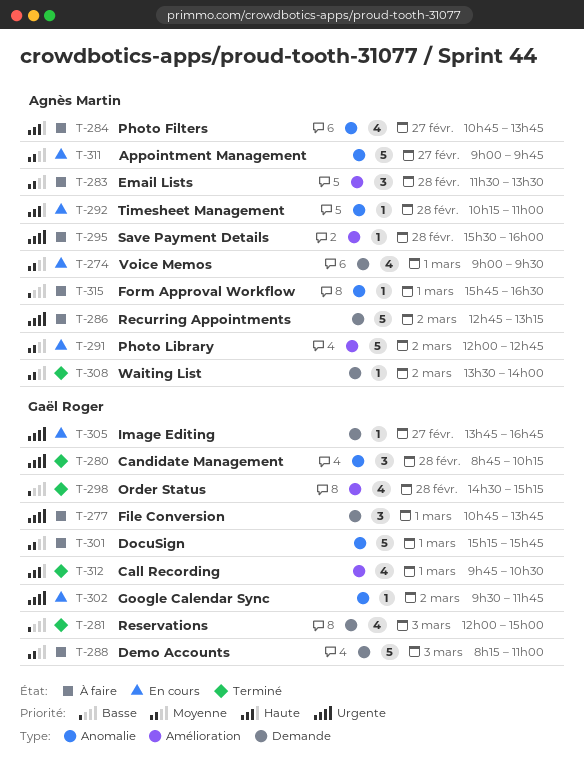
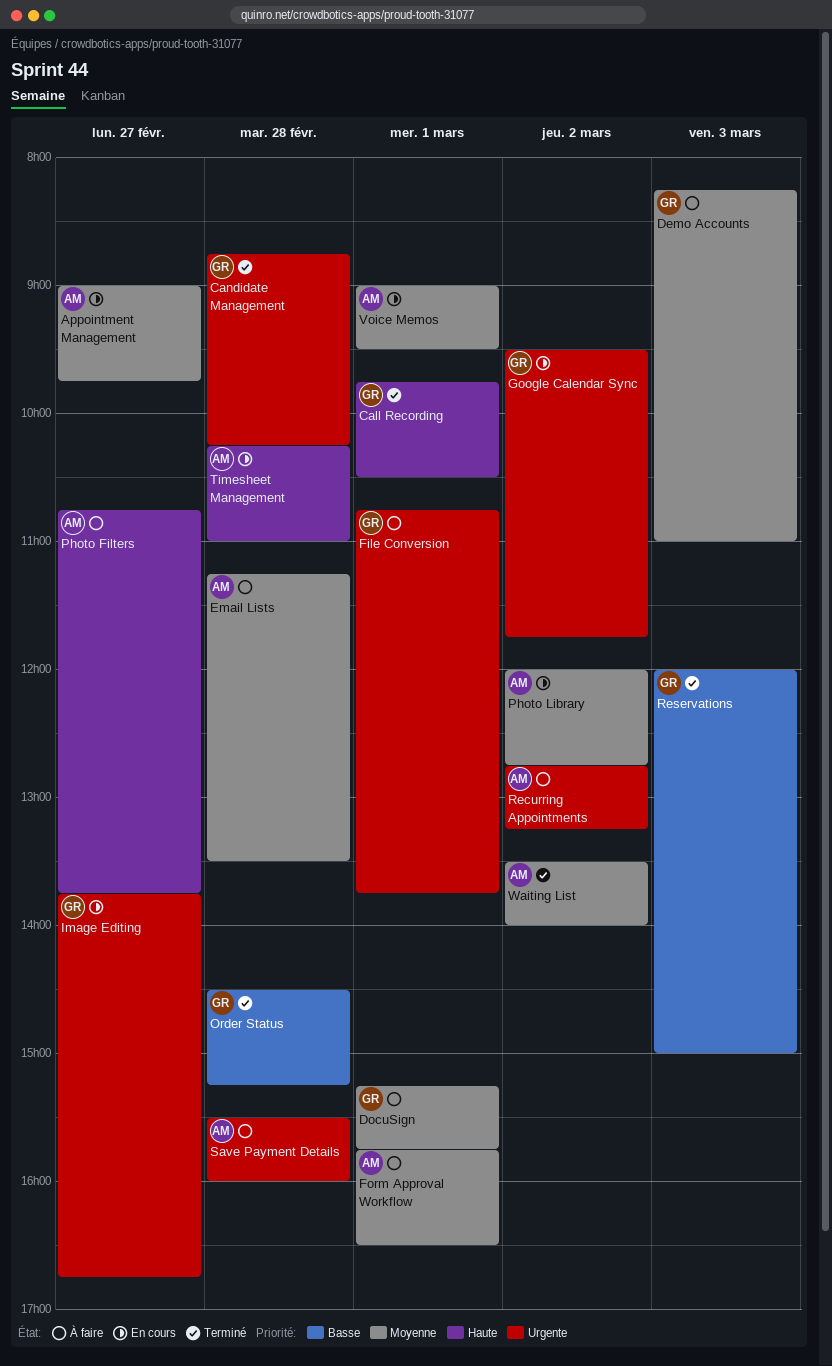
Email Lists, begins: 11:30 -> 11:15
Form Approval Workflow, priority: Basse -> Moyenne

